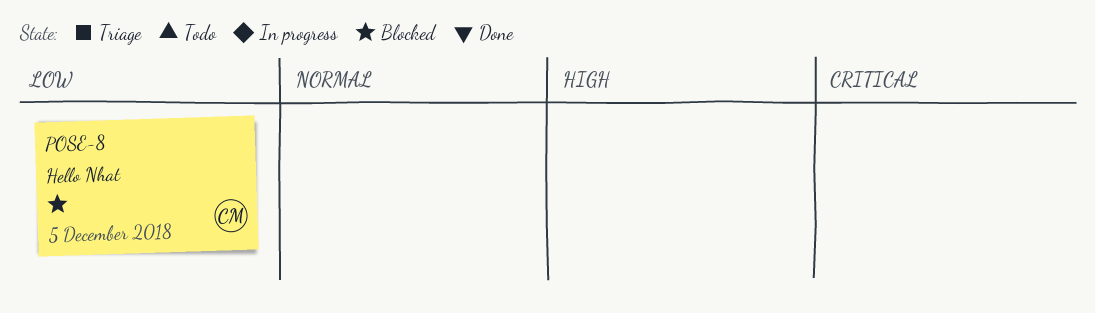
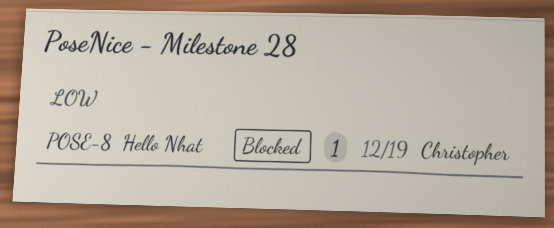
POSE-8, due: Dec 5 -> Dec 19

